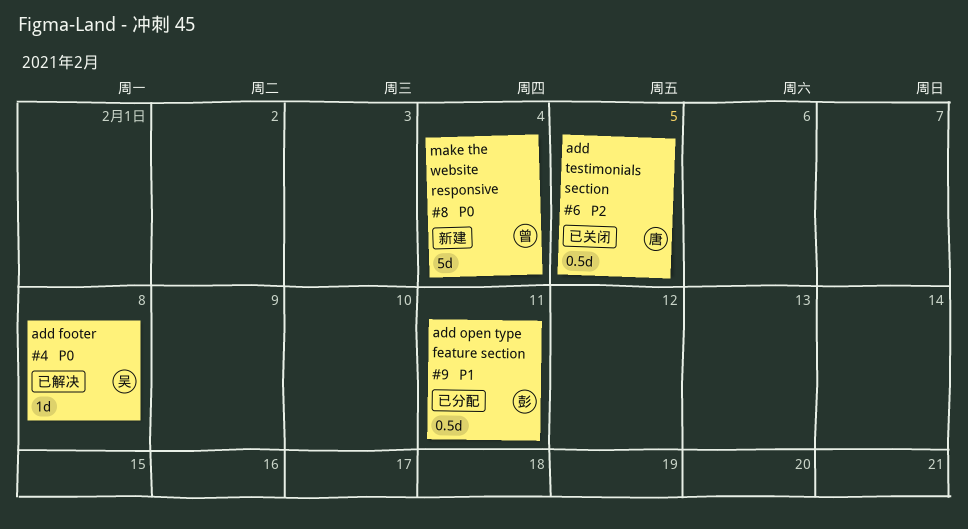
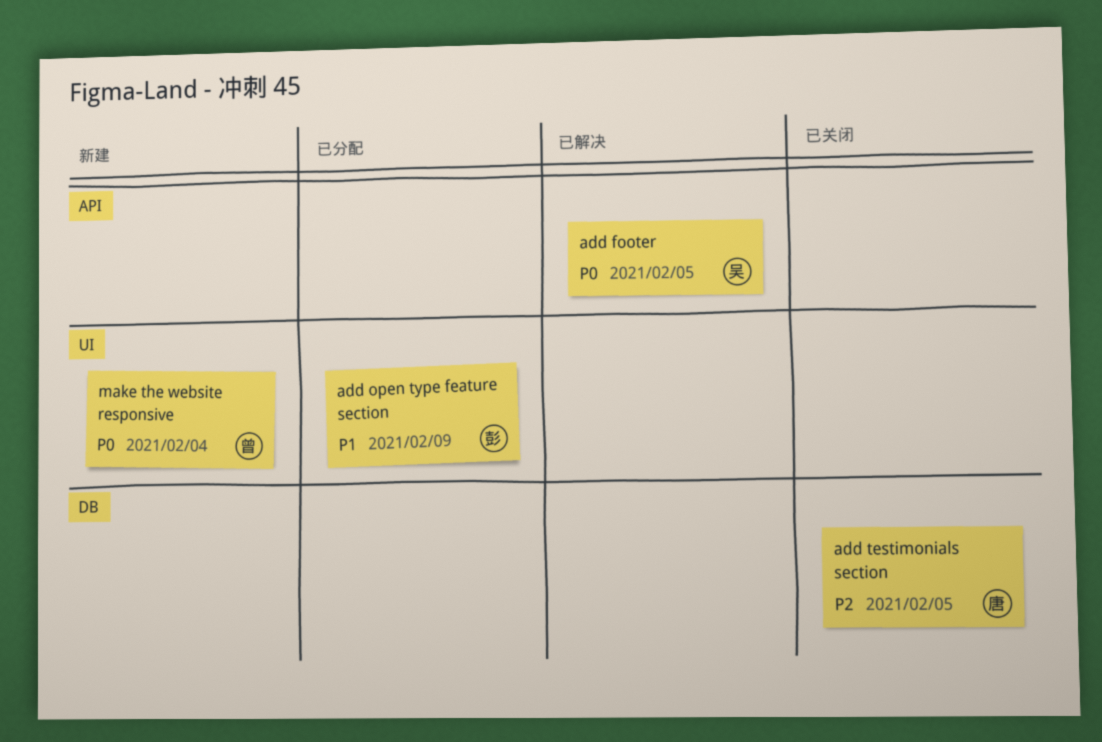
add footer, due: Feb 8 -> Feb 5
add open type feature section, due: Feb 11 -> Feb 9

